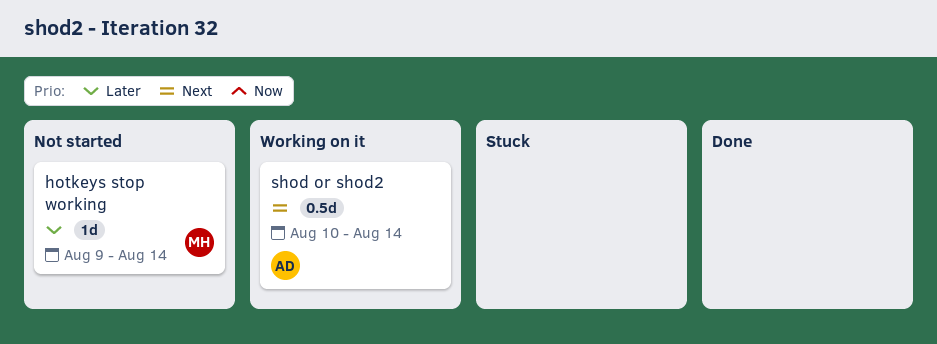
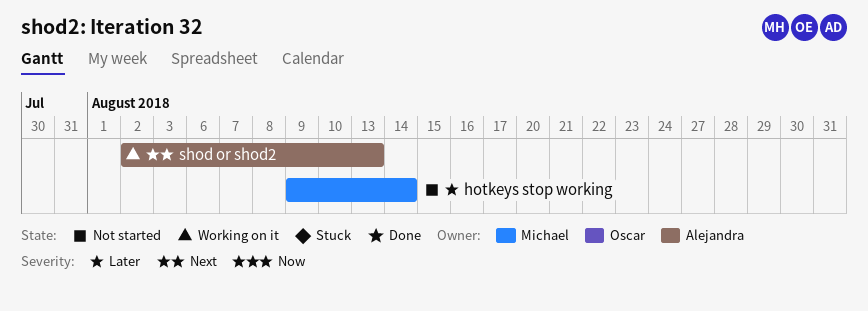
shod or shod2, start: Aug 10 -> Aug 2
shod or shod2, due: Aug 14 -> Aug 13

